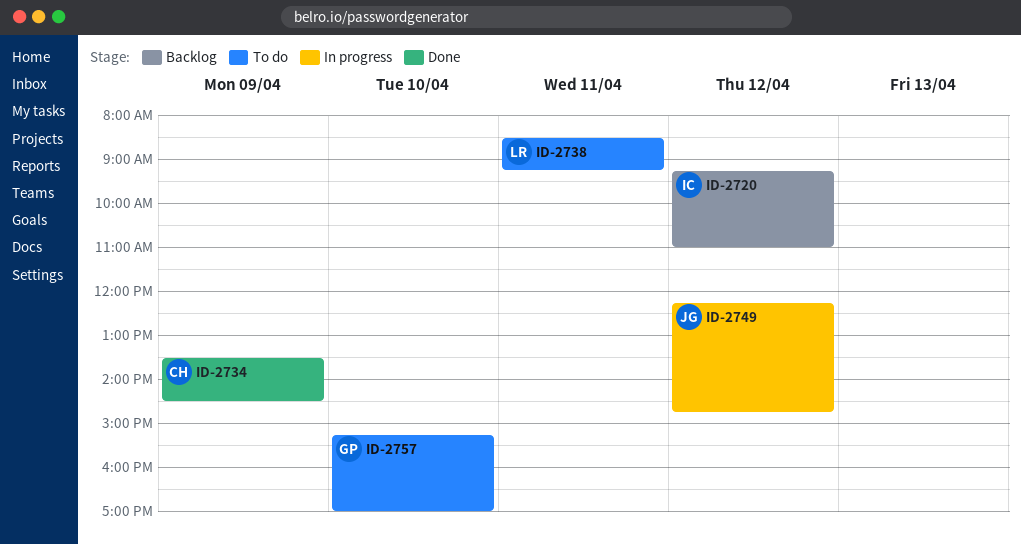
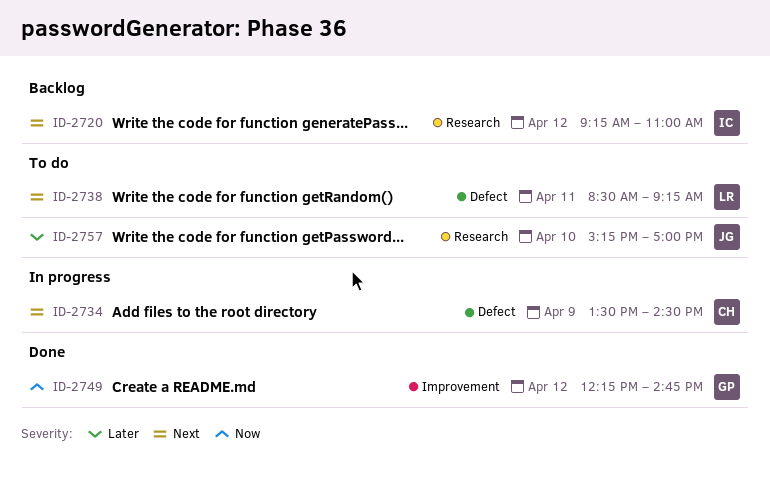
ID-2734, status: Done -> In progress
ID-2749, status: In progress -> Done
ID-2749, owner: JG -> GP
ID-2757, owner: GP -> JG

